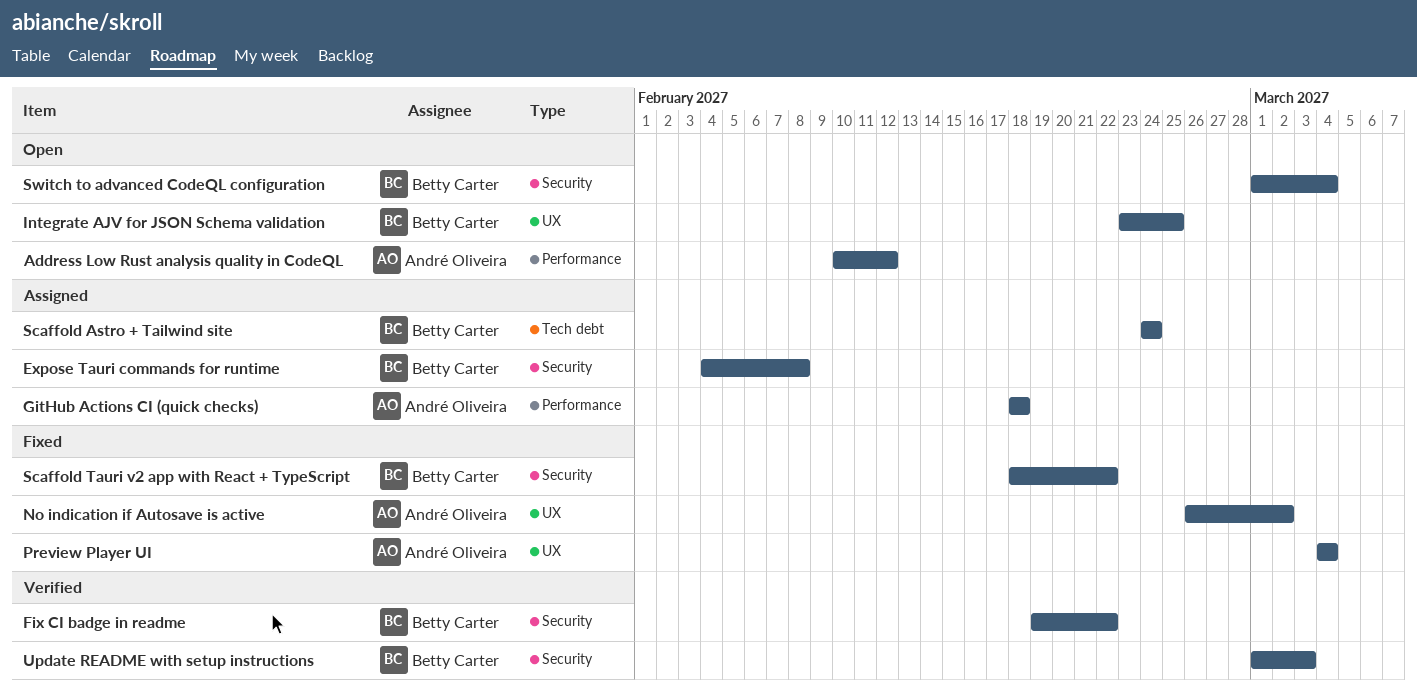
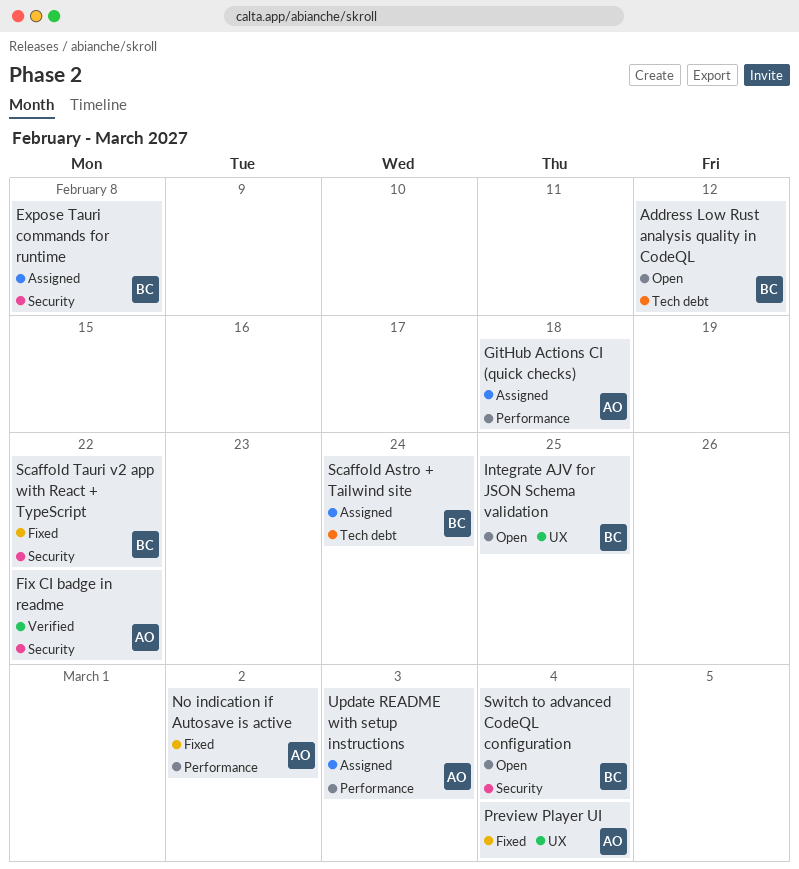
Address Low Rust analysis quality in CodeQL, owner: André Oliveira -> Betty Carter
Address Low Rust analysis quality in CodeQL, label: Performance -> Tech debt
Fix CI badge in readme, owner: Betty Carter -> André Oliveira
No indication if Autosave is active, label: UX -> Performance
Update README with setup instructions, status: Verified -> Assigned
Update README with setup instructions, owner: Betty Carter -> André Oliveira
Update README with setup instructions, label: Security -> Performance

